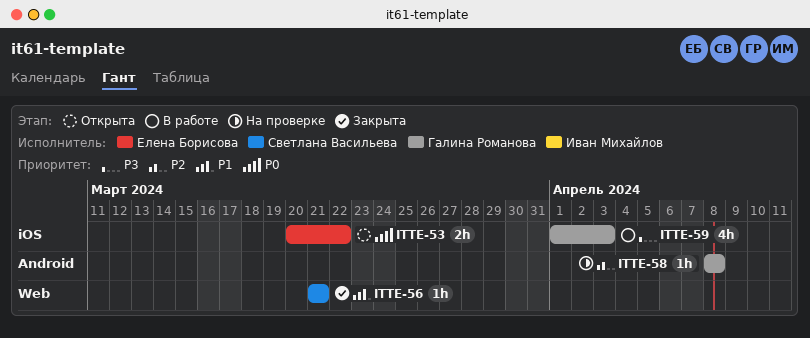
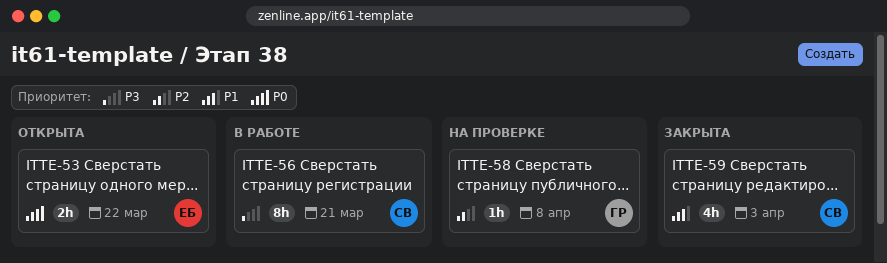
ITTE-56, status: Закрыта -> В работе
ITTE-56, priority: P1 -> P3
ITTE-56, estimate: 1h -> 8h
ITTE-59, status: В работе -> Закрыта
ITTE-59, owner: Галина Романова -> Светлана Васильева
ITTE-59, priority: P3 -> P1

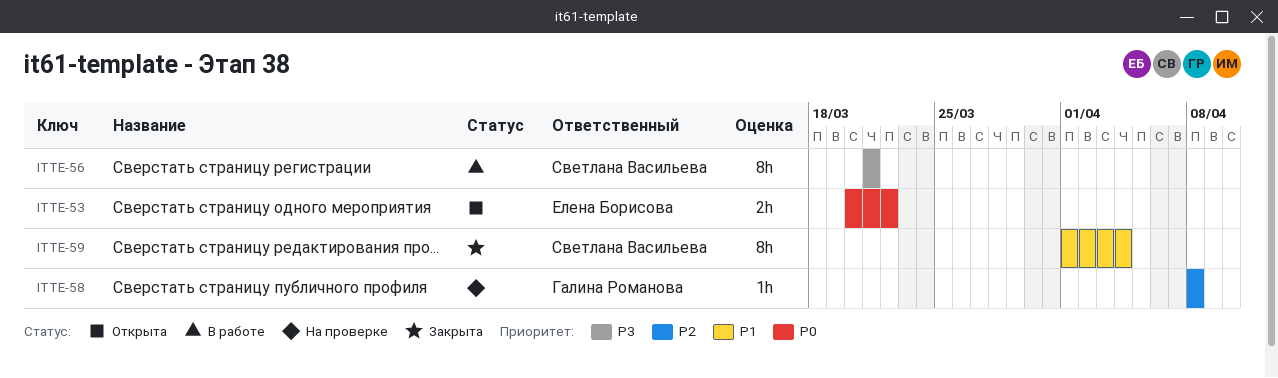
ITTE-59, estimate: 4h -> 8h
ITTE-59, due: Apr 3 -> Apr 4

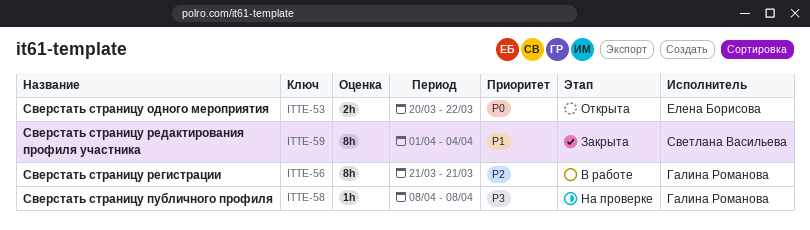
ITTE-56, owner: Светлана Васильева -> Галина Романова
ITTE-56, priority: P3 -> P2
ITTE-58, priority: P2 -> P3

